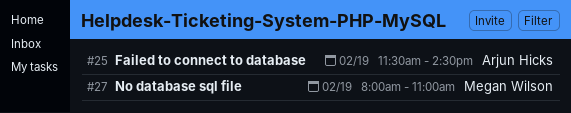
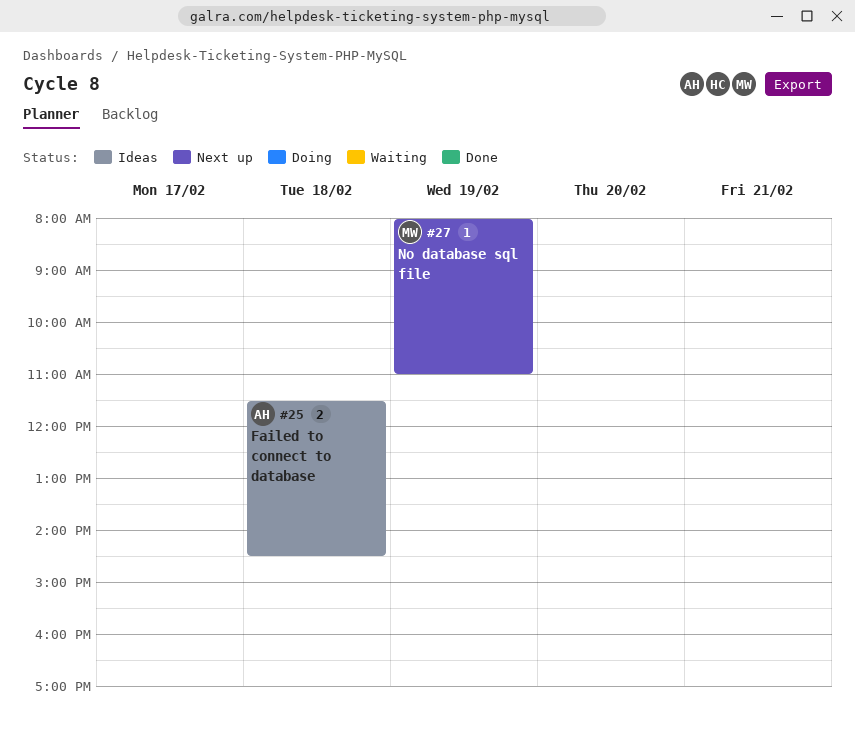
#25, day: Feb 19 -> Feb 18

